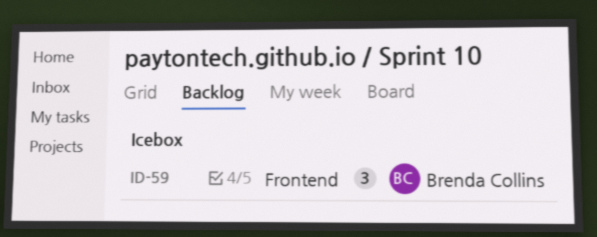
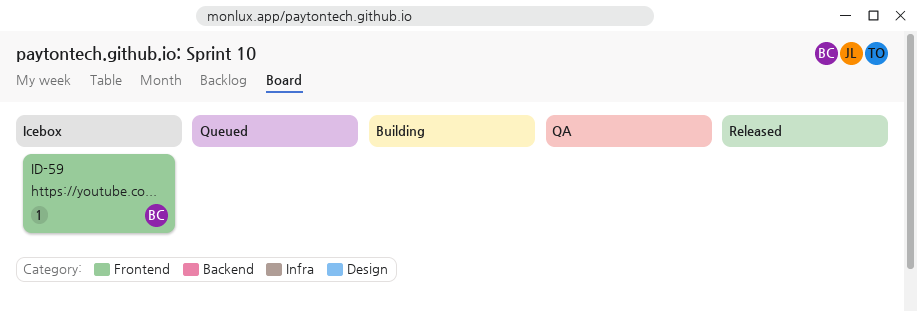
ID-59, estimate: 3 -> 1

